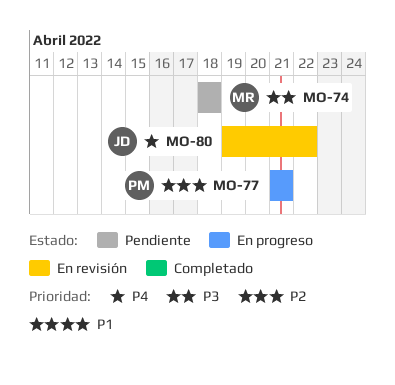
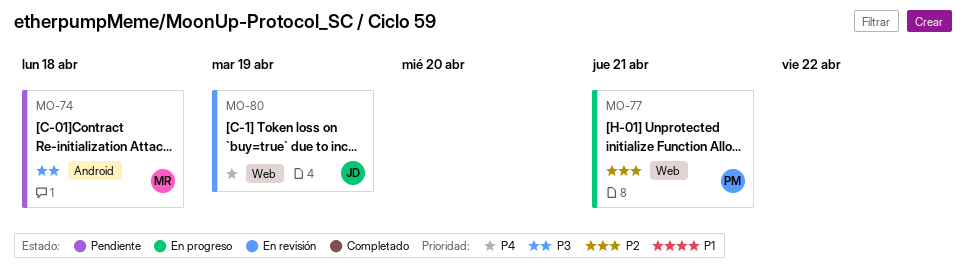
MO-80, due: Apr 22 -> Apr 19

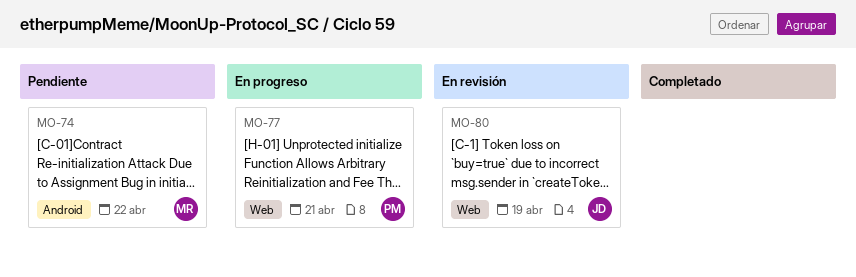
MO-74, due: Apr 18 -> Apr 22

